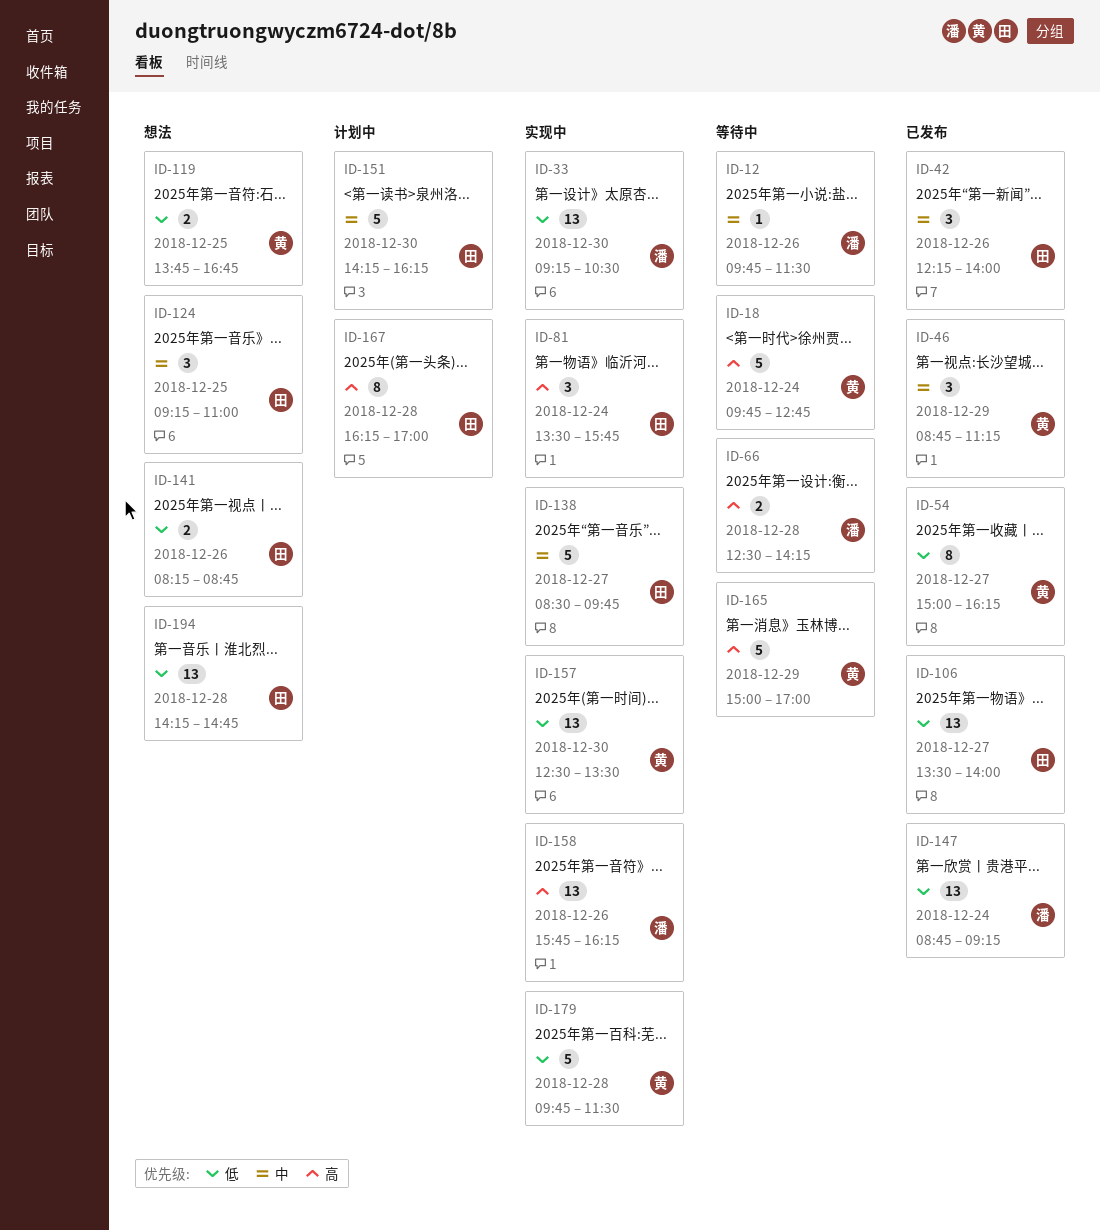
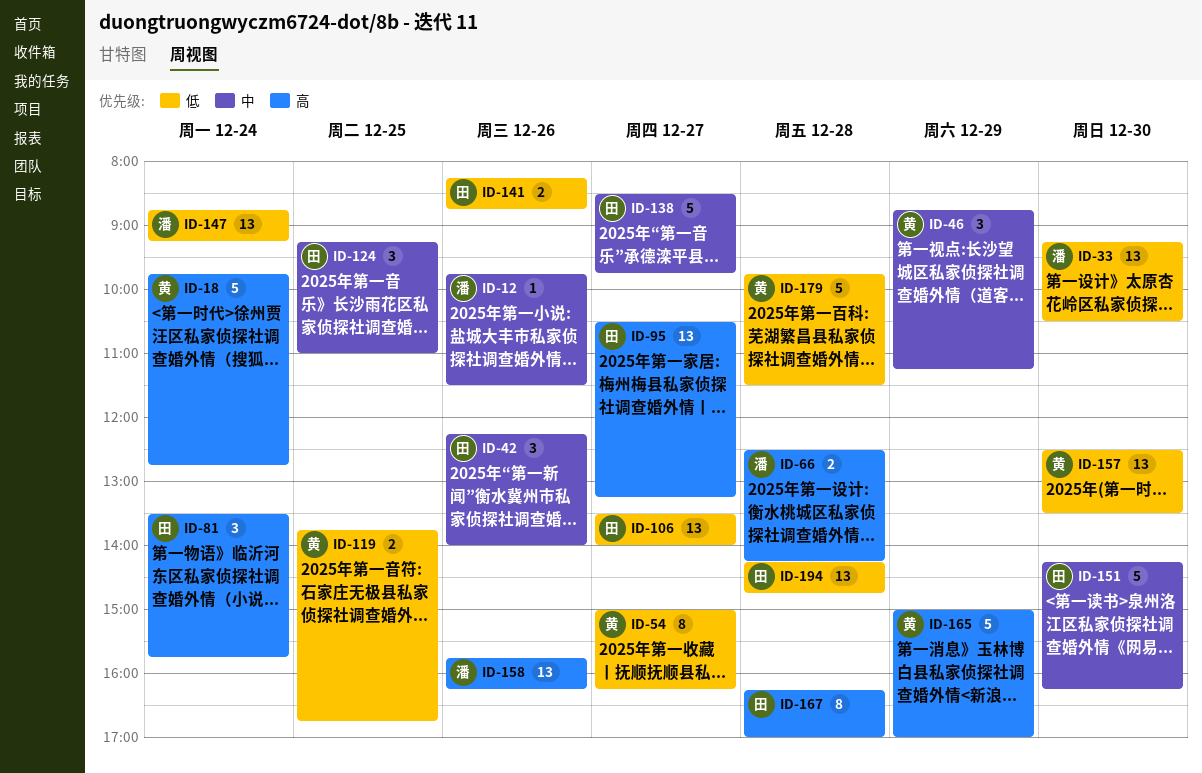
ID-95: none -> present

